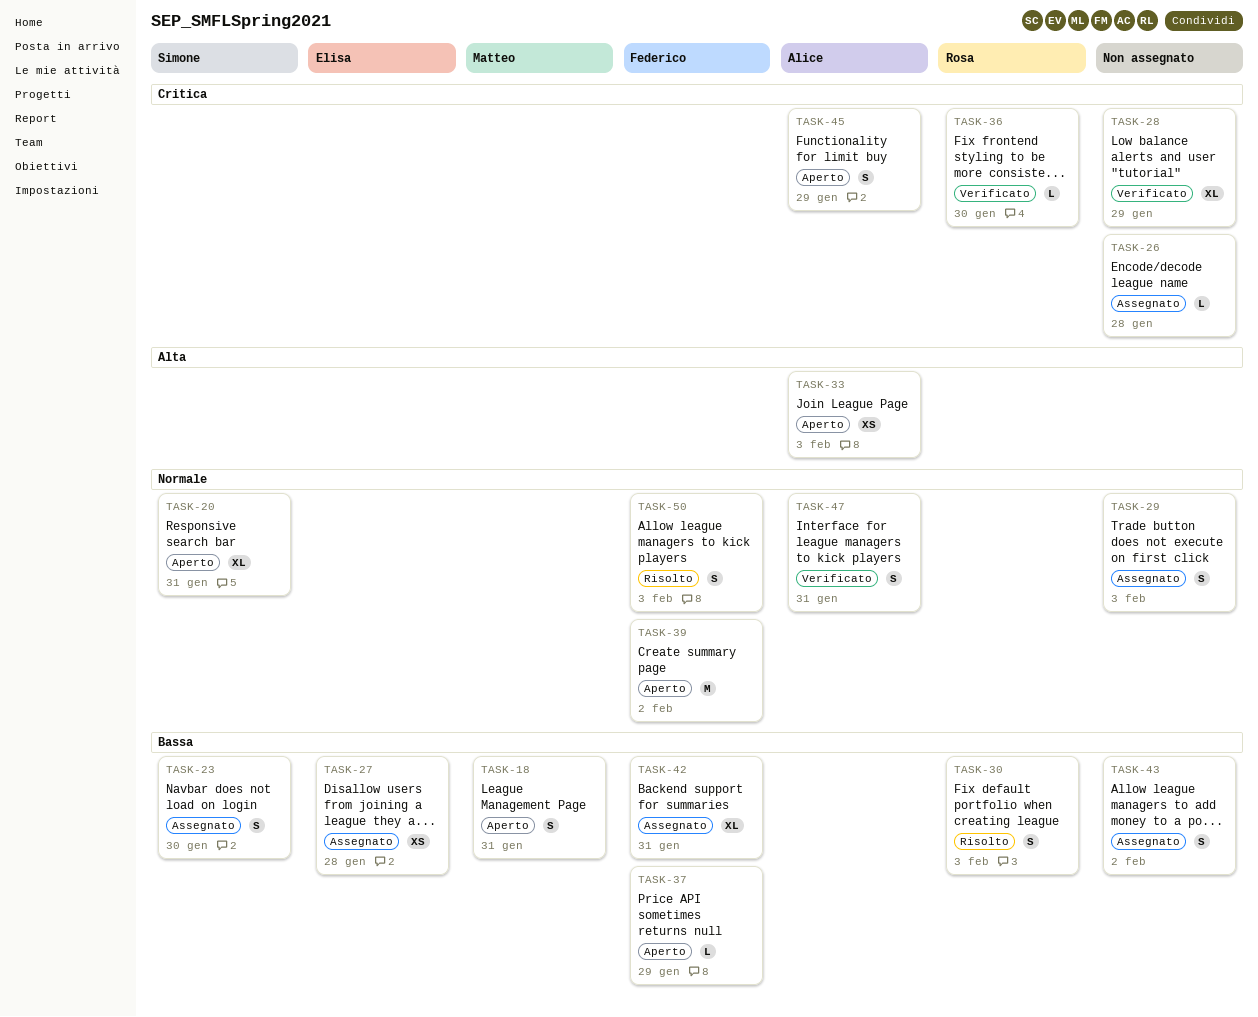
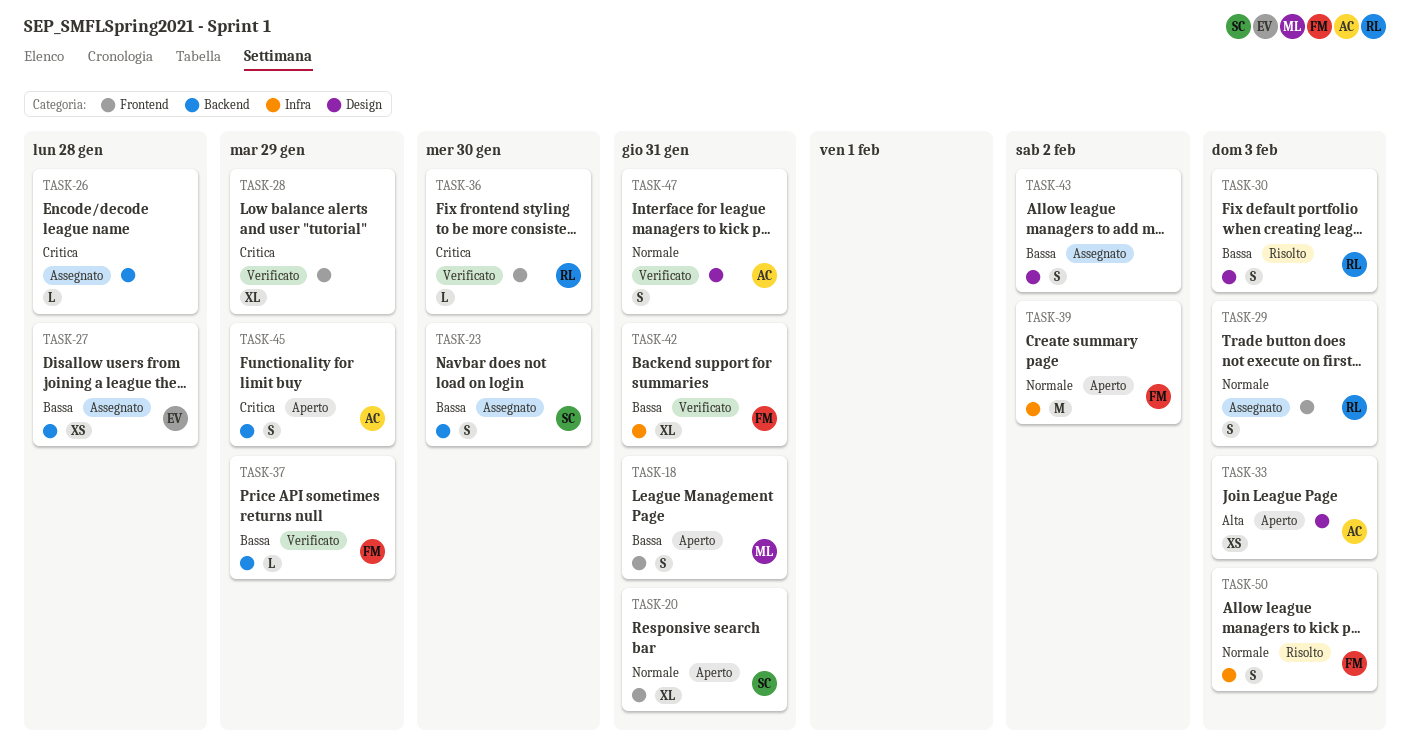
TASK-29, owner: none -> Rosa
TASK-37, status: Aperto -> Verificato
TASK-42, status: Assegnato -> Verificato

